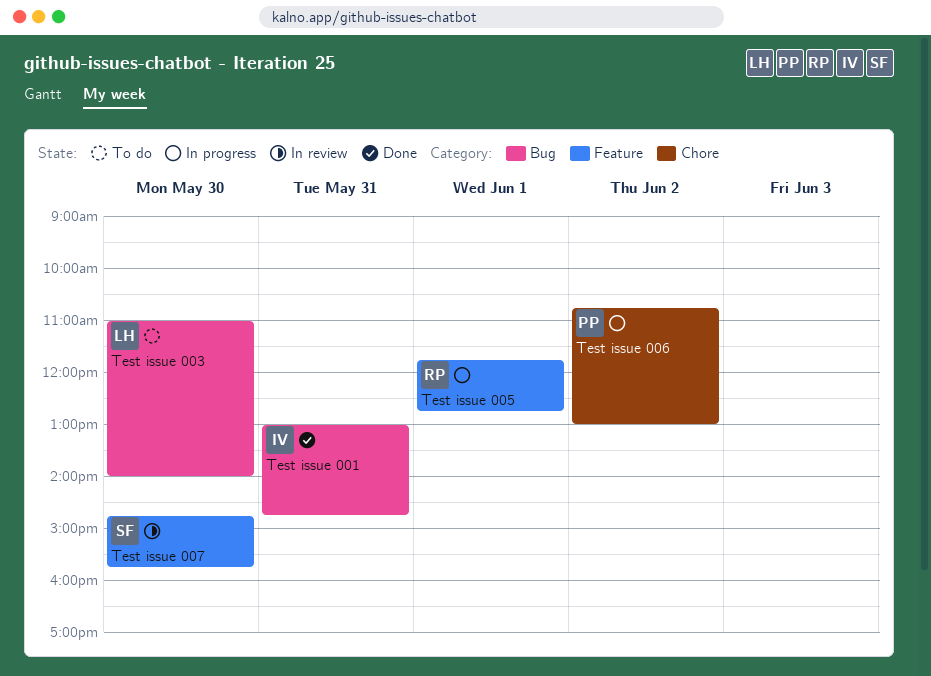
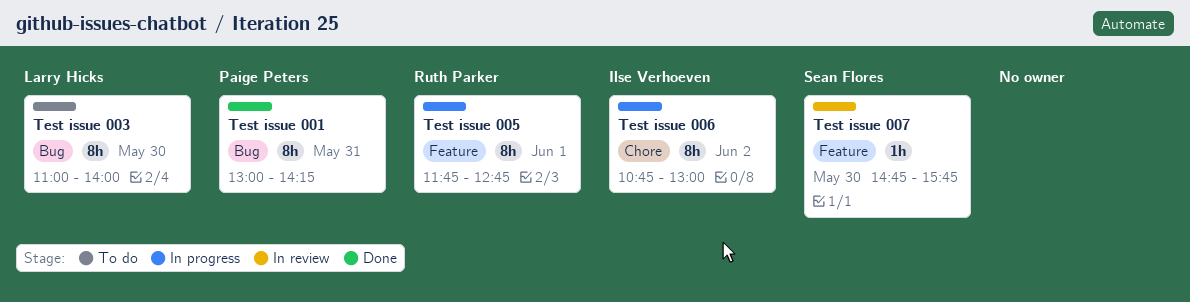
Test issue 001, owner: Ilse Verhoeven -> Paige Peters
Test issue 001, ends: 14:45 -> 14:15
Test issue 006, owner: Paige Peters -> Ilse Verhoeven

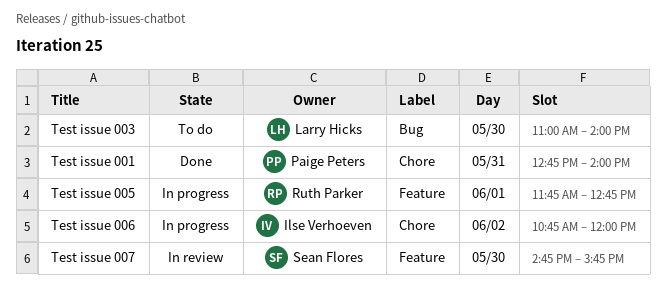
Test issue 001, label: Bug -> Chore
Test issue 001, begins: 13:00 -> 12:45
Test issue 001, ends: 14:15 -> 14:00
Test issue 006, ends: 13:00 -> 12:00

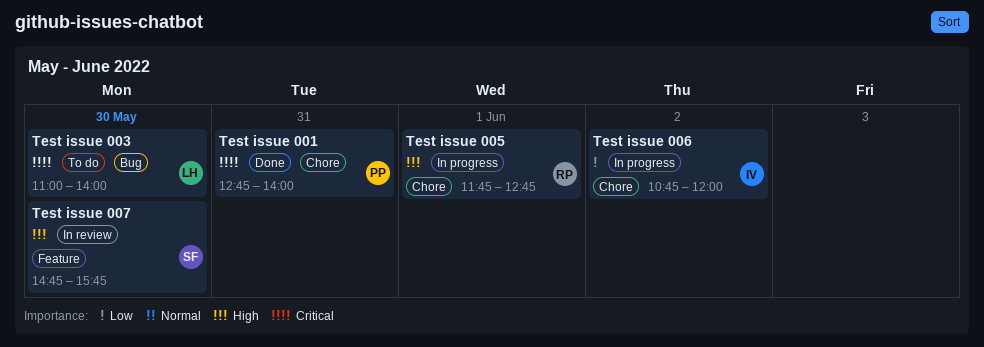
Test issue 005, label: Feature -> Chore

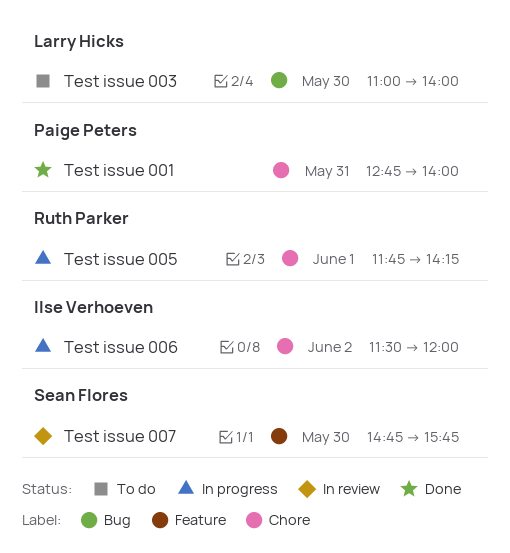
Test issue 005, ends: 12:45 -> 14:15
Test issue 006, begins: 10:45 -> 11:30

